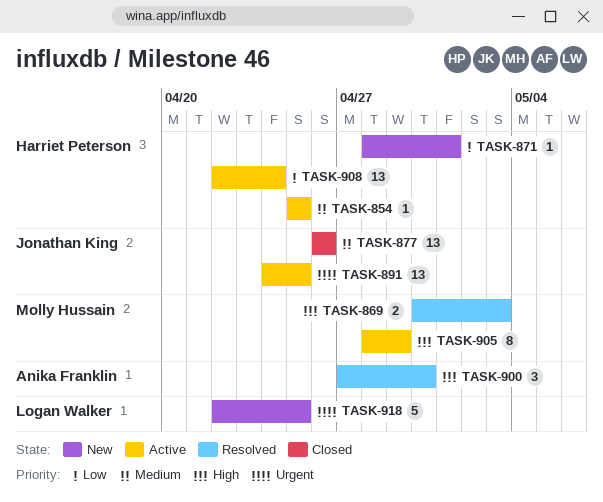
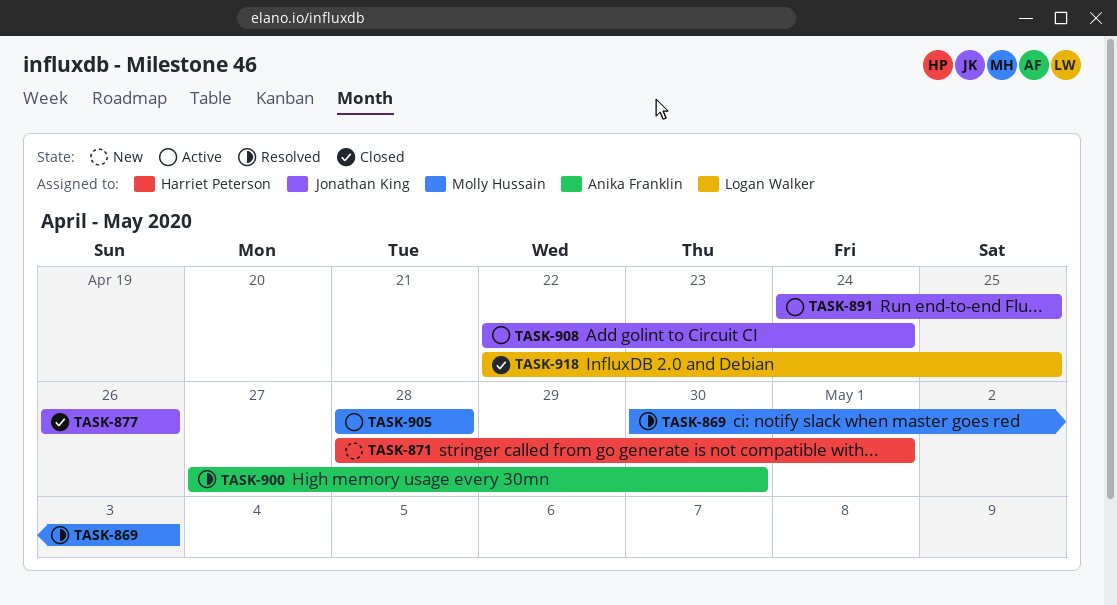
TASK-854: present -> none
TASK-905, due: Apr 29 -> Apr 28
TASK-908, owner: Harriet Peterson -> Jonathan King
TASK-918, status: New -> Closed

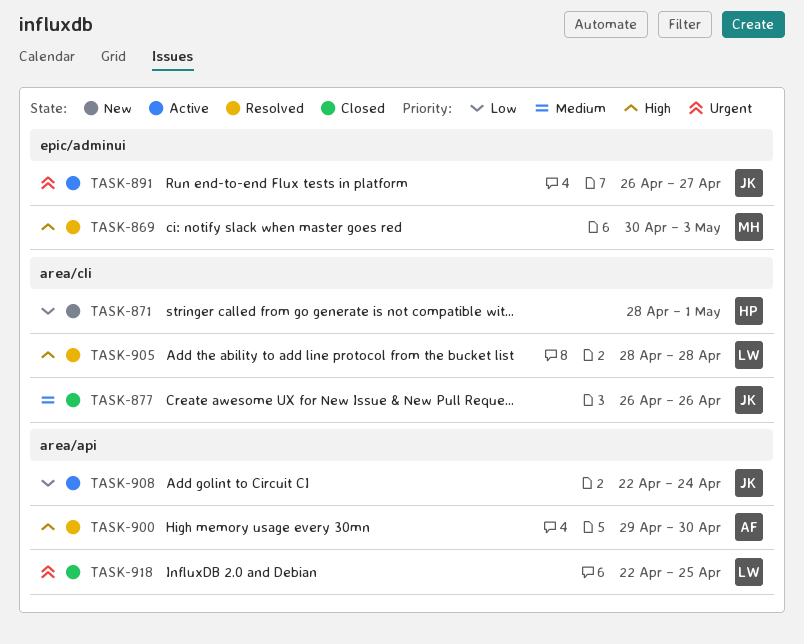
TASK-891, start: Apr 24 -> Apr 26
TASK-891, due: Apr 25 -> Apr 27
TASK-900, start: Apr 27 -> Apr 29
TASK-905, status: Active -> Resolved
TASK-905, owner: Molly Hussain -> Logan Walker

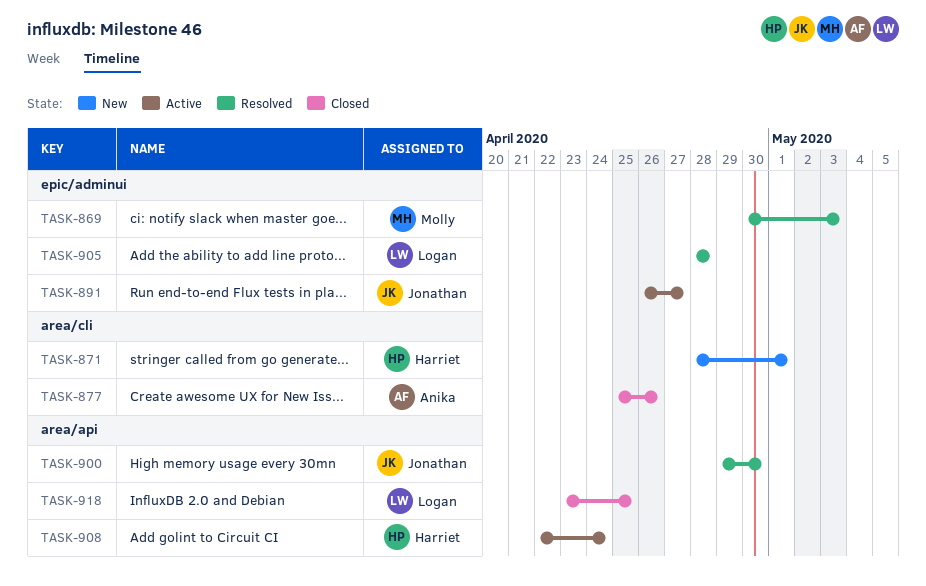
TASK-877, owner: Jonathan -> Anika
TASK-877, start: Apr 26 -> Apr 25
TASK-900, owner: Anika -> Jonathan
TASK-905, label: area/cli -> epic/adminui
TASK-908, owner: Jonathan -> Harriet
TASK-918, start: Apr 22 -> Apr 23

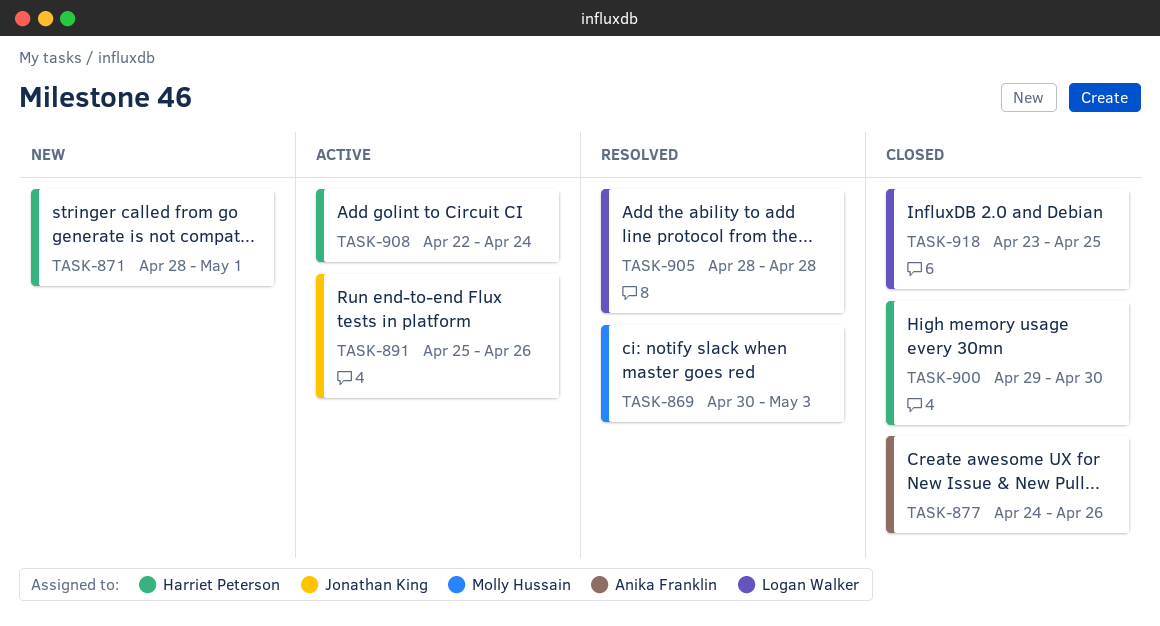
TASK-877, start: Apr 25 -> Apr 24
TASK-891, start: Apr 26 -> Apr 25
TASK-891, due: Apr 27 -> Apr 26
TASK-900, status: Resolved -> Closed
TASK-900, owner: Jonathan King -> Harriet Peterson

